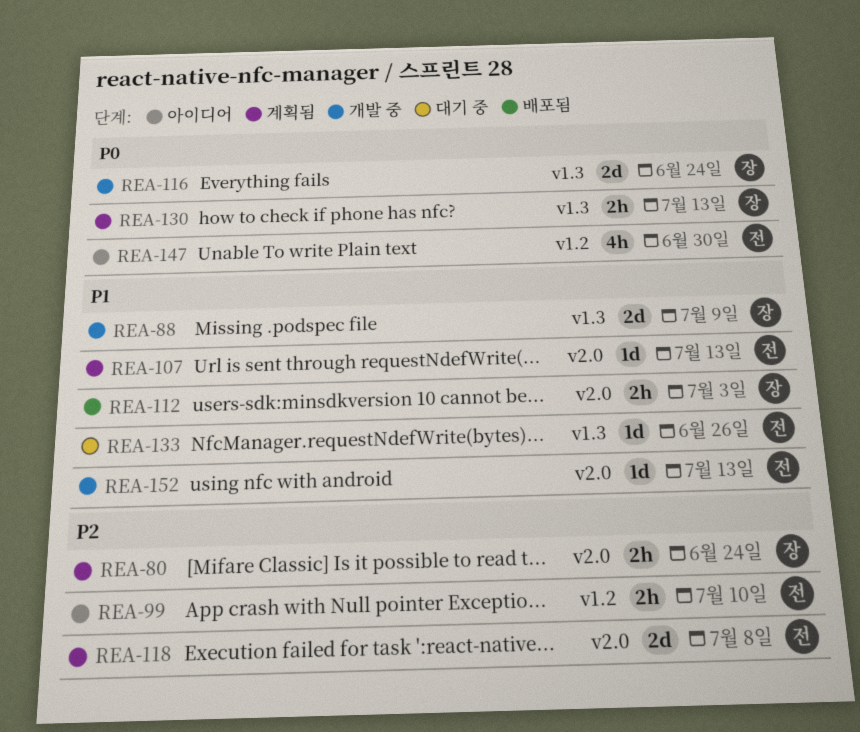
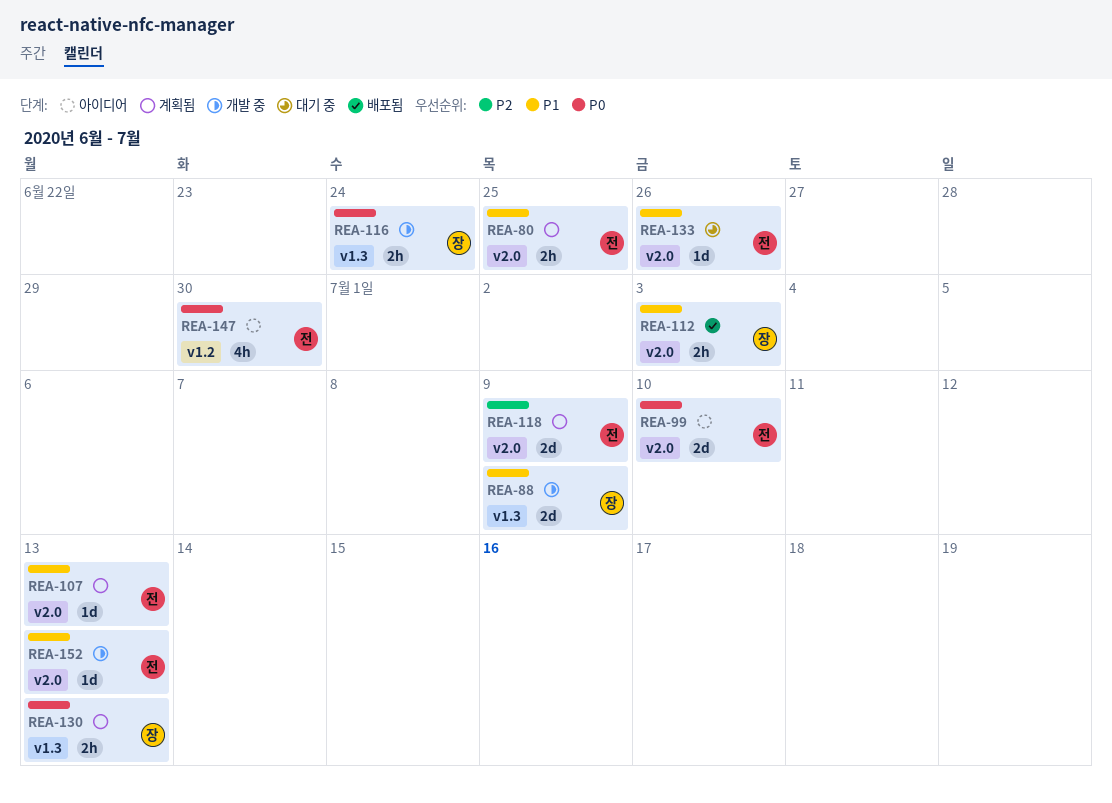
REA-80, owner: 장 -> 전
REA-80, priority: P2 -> P1
REA-80, due: Jun 24 -> Jun 25
REA-99, priority: P2 -> P0
REA-99, label: v1.2 -> v2.0
REA-99, estimate: 2h -> 2d
REA-116, estimate: 2d -> 2h
REA-118, due: Jul 8 -> Jul 9
REA-133, label: v1.3 -> v2.0

